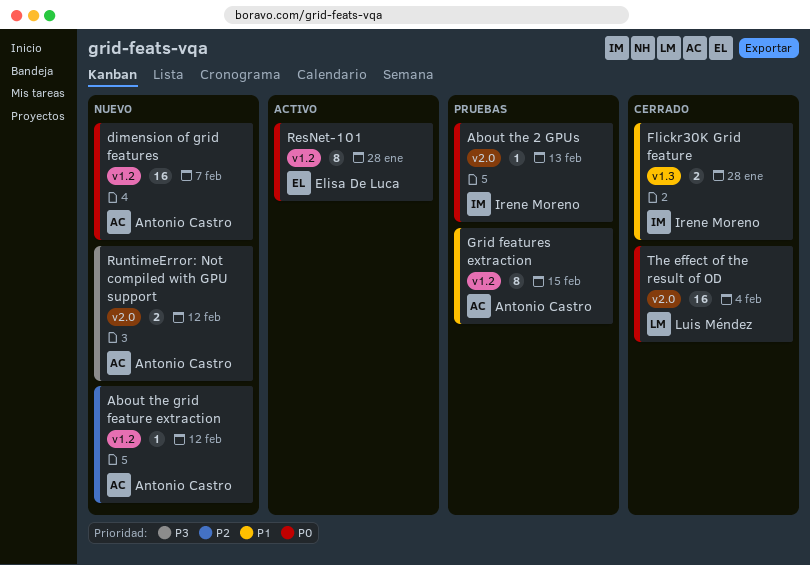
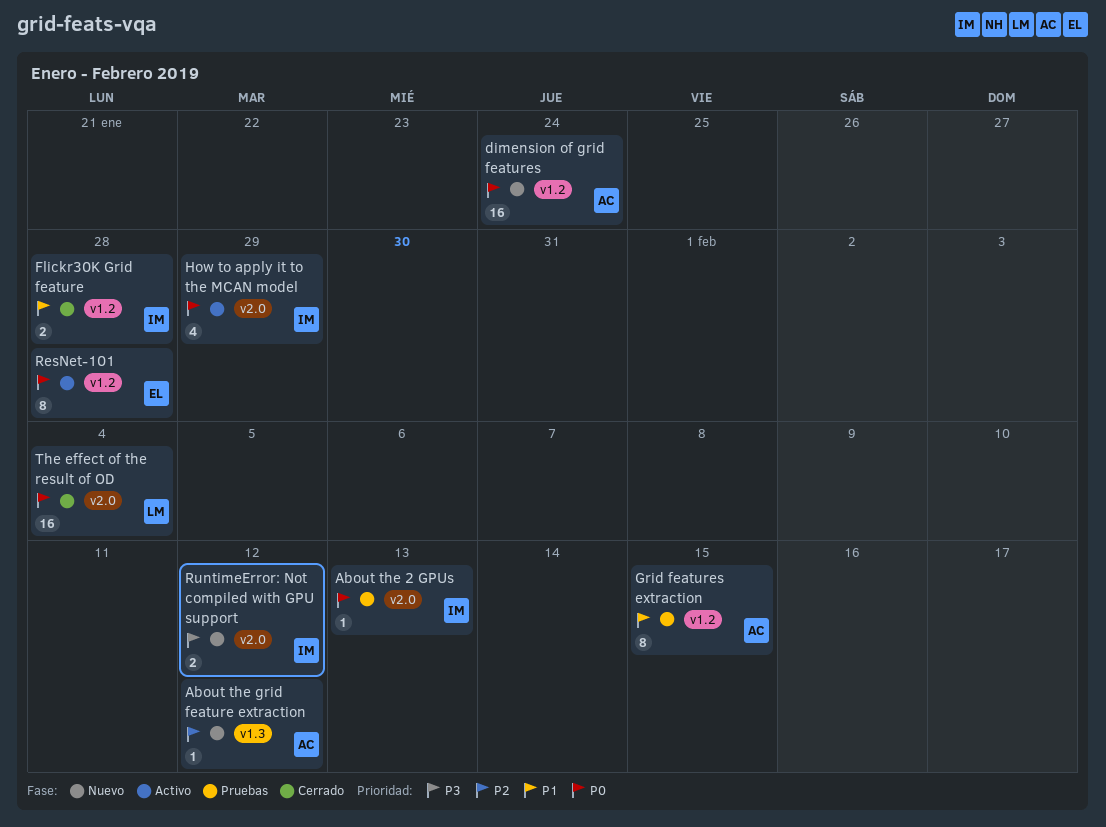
About the grid feature extraction, label: v1.2 -> v1.3
dimension of grid features, due: Feb 7 -> Jan 24
Flickr30K Grid feature, label: v1.3 -> v1.2
How to apply it to the MCAN model: none -> present
RuntimeError: Not compiled with GPU support, owner: Antonio Castro -> Irene Moreno

